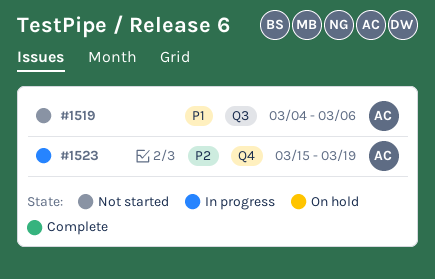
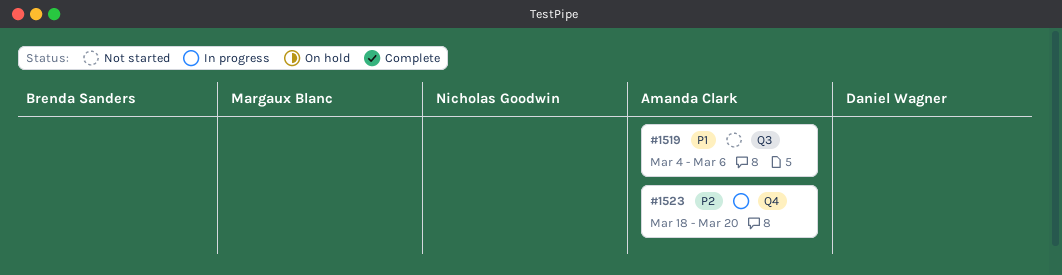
#1523, start: Mar 15 -> Mar 18
#1523, due: Mar 19 -> Mar 20

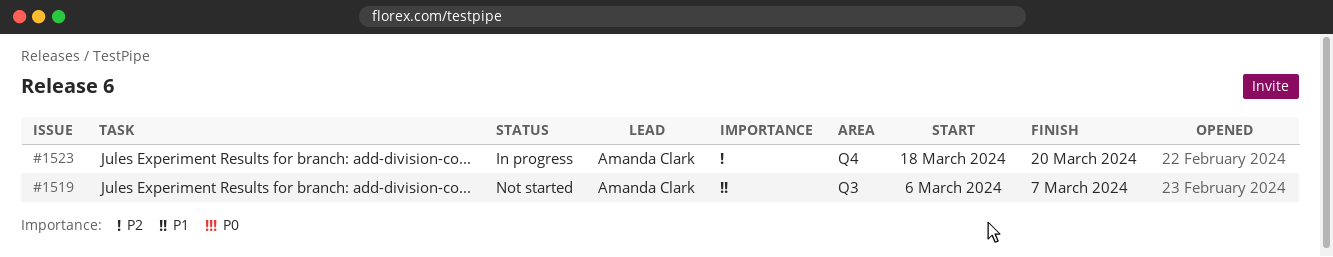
#1519, start: Mar 4 -> Mar 6
#1519, due: Mar 6 -> Mar 7

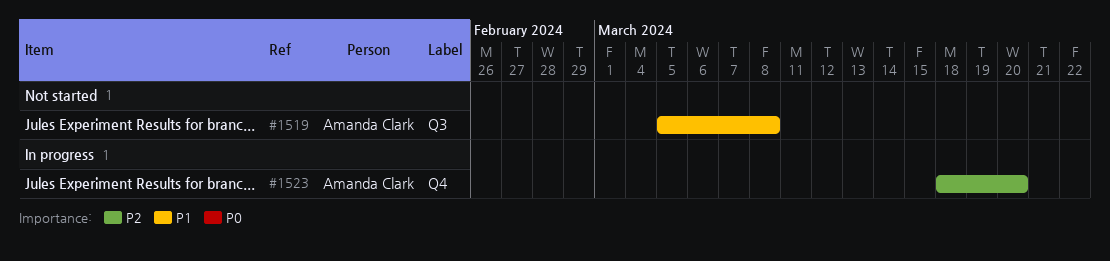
#1519, start: Mar 6 -> Mar 5
#1519, due: Mar 7 -> Mar 8

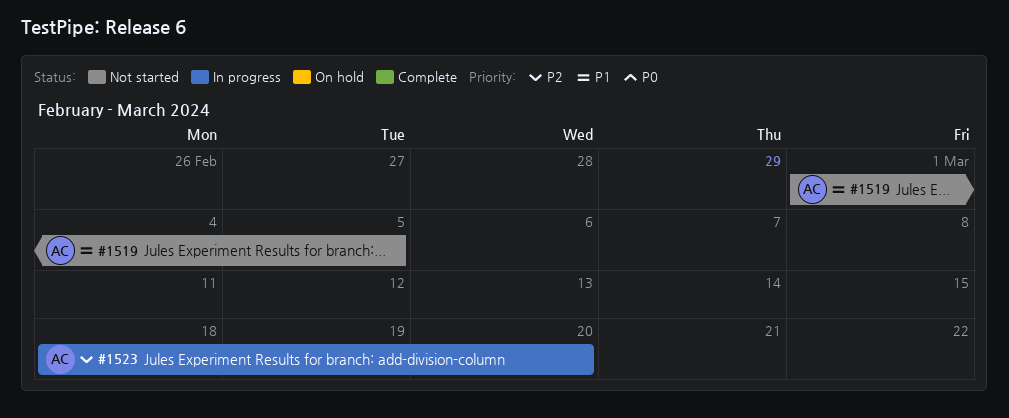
#1519, start: Mar 5 -> Mar 1
#1519, due: Mar 8 -> Mar 5

